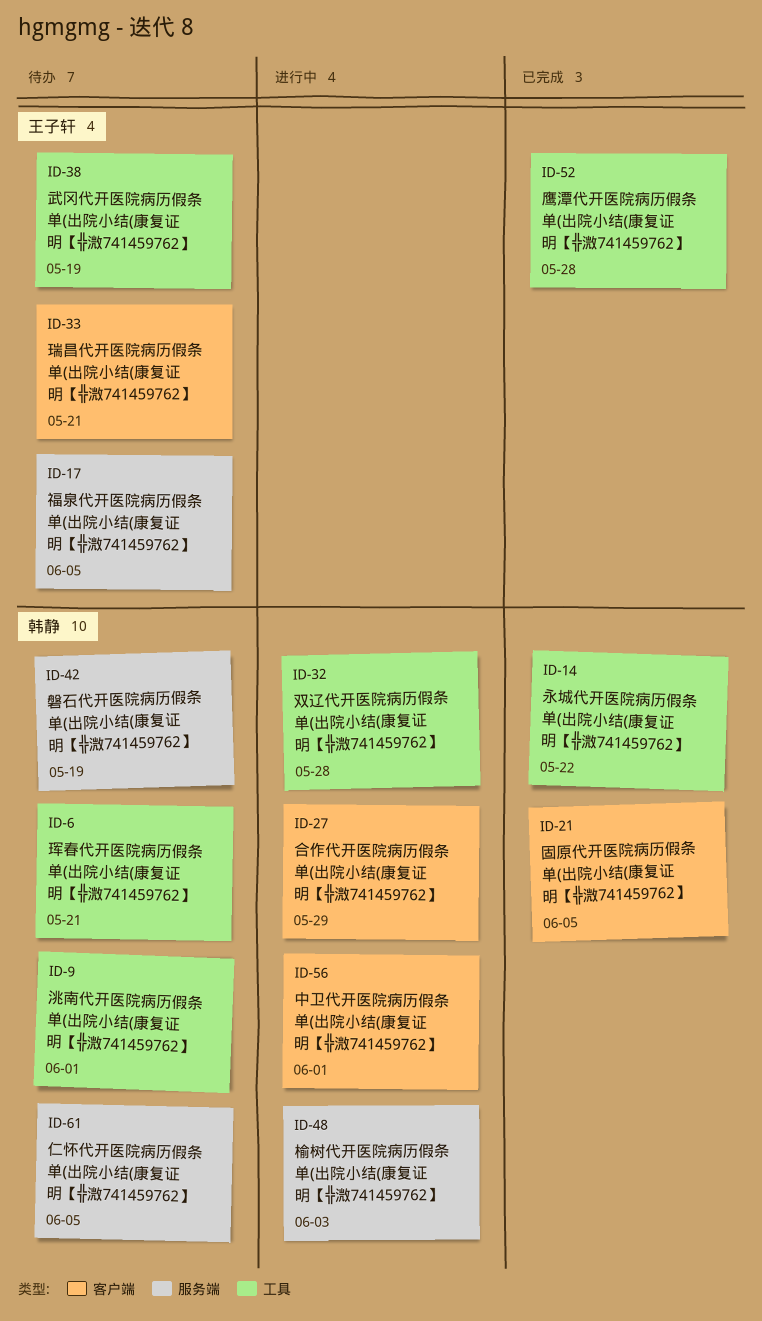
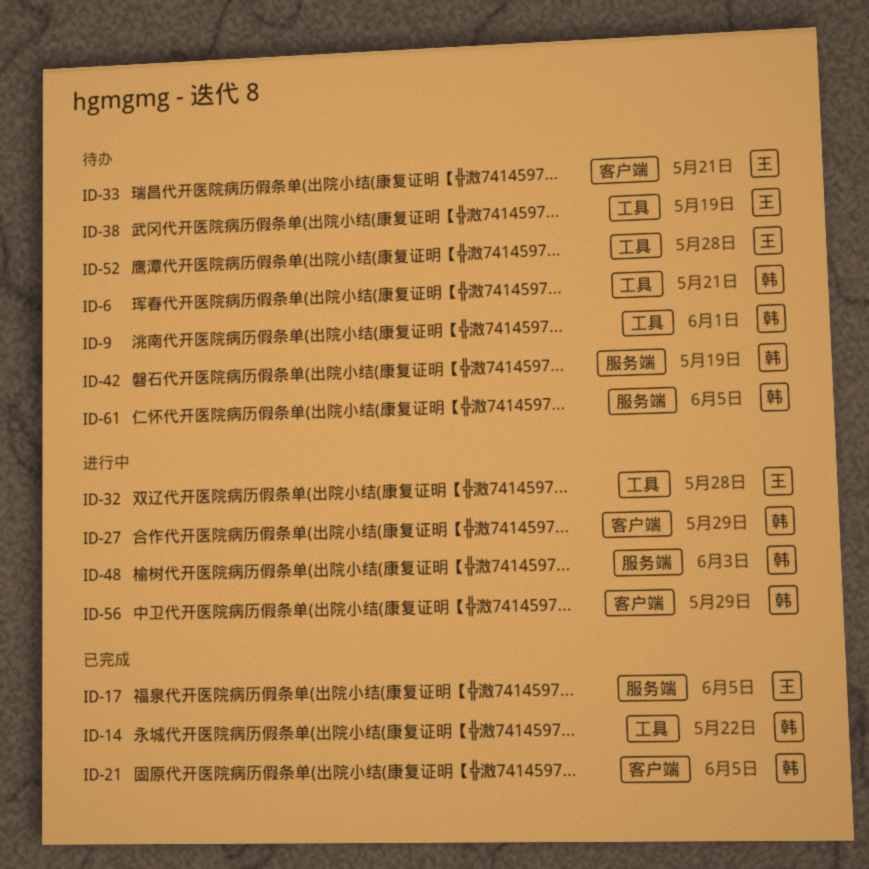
ID-17, status: 待办 -> 已完成
ID-32, owner: 韩静 -> 王子轩
ID-52, status: 已完成 -> 待办
ID-56, due: Jun 1 -> May 29

